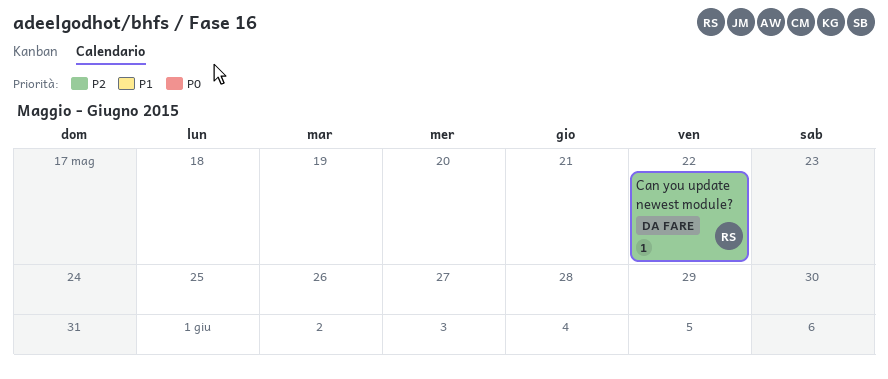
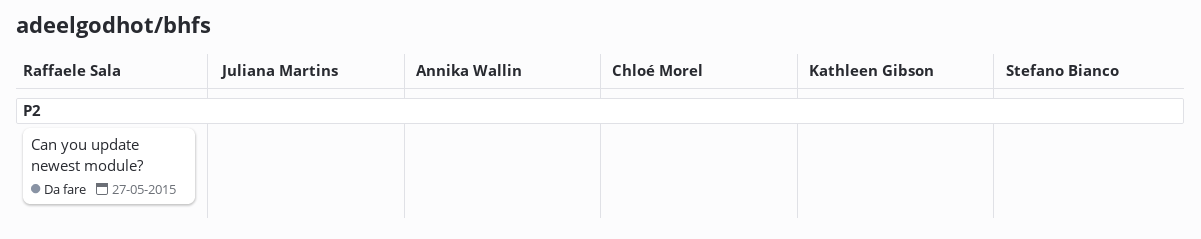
Can you update newest module?, due: May 22 -> May 27

